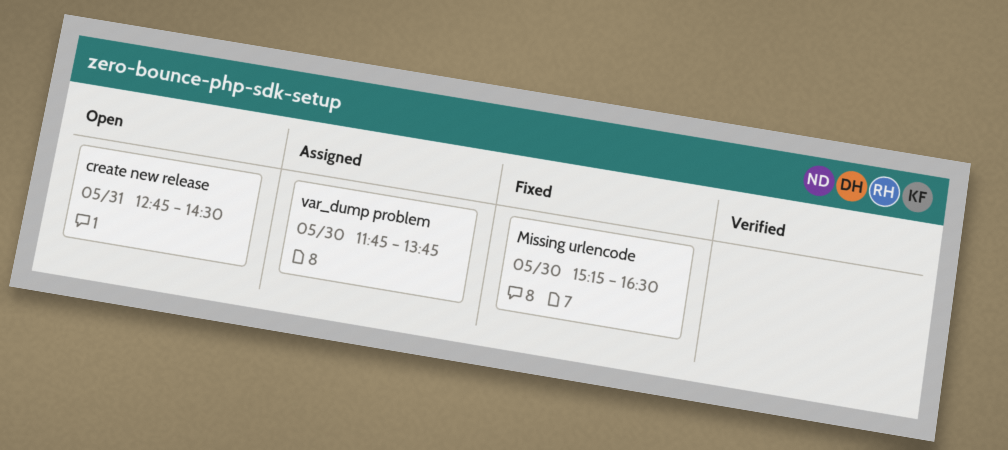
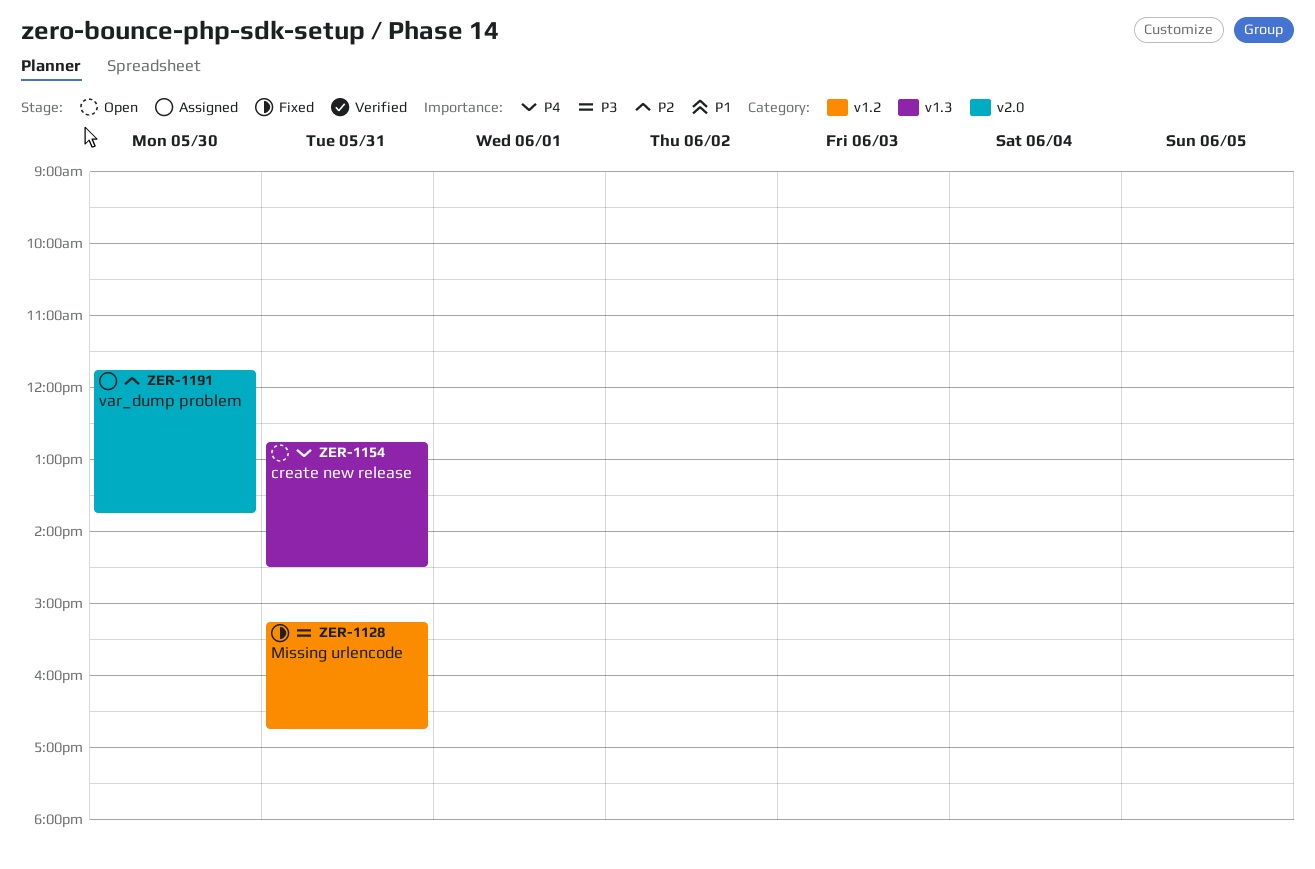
Missing urlencode, day: May 30 -> May 31
Missing urlencode, ends: 16:30 -> 16:45

